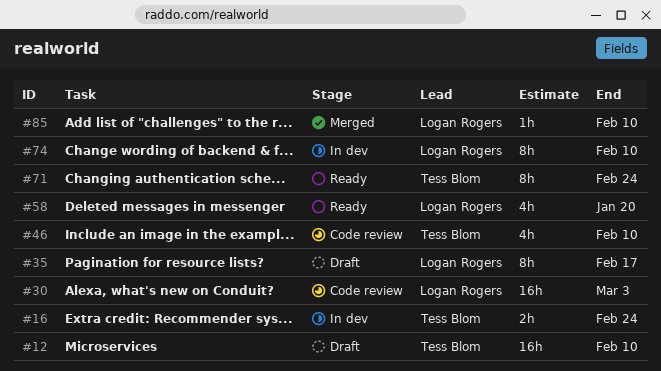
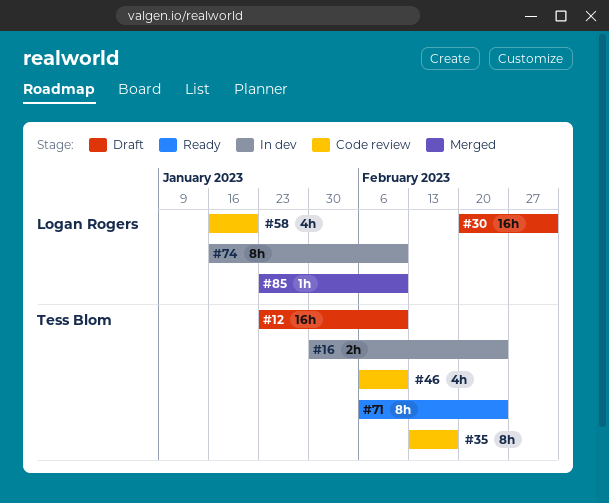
#30, status: Code review -> Draft
#35, status: Draft -> Code review
#35, owner: Logan Rogers -> Tess Blom
#58, status: Ready -> Code review

